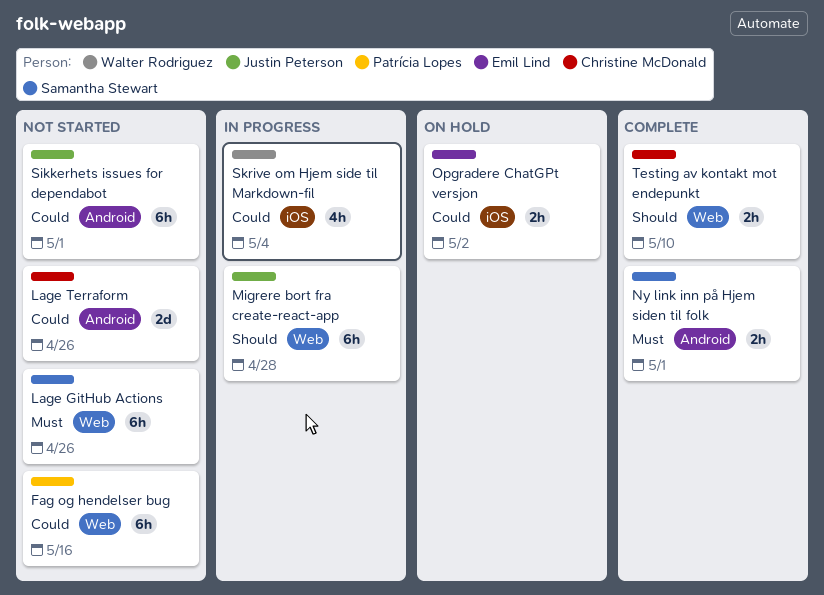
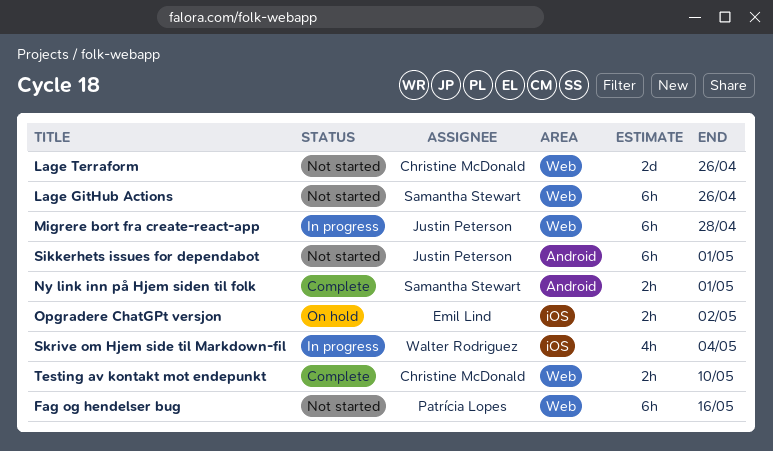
Lage Terraform, label: Android -> Web

